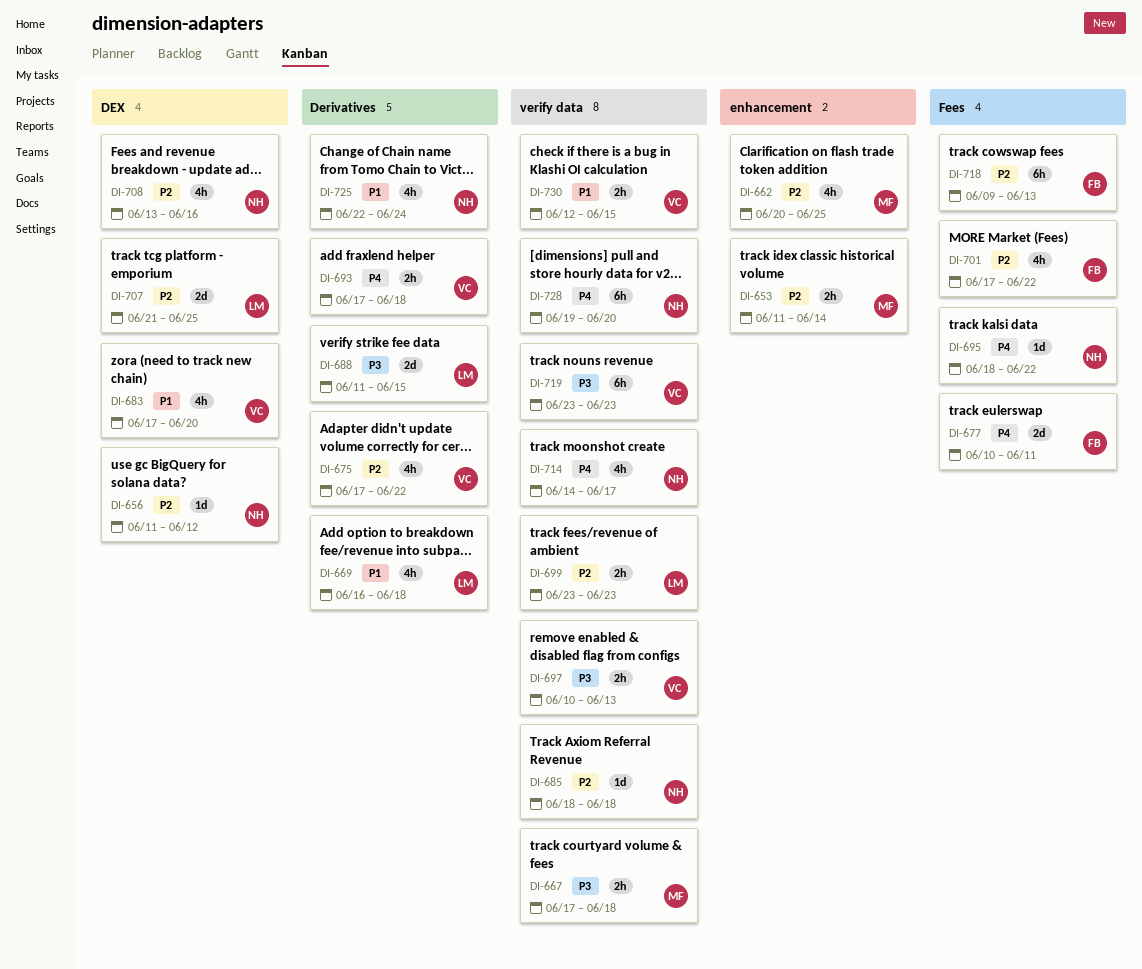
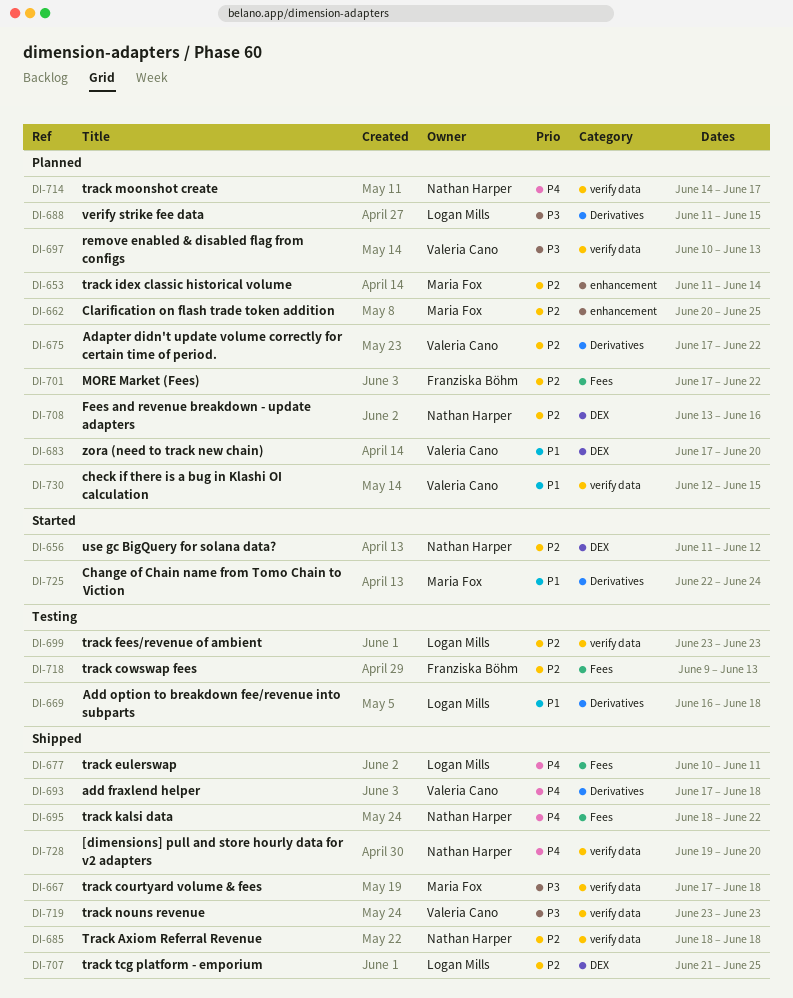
DI-677, owner: Franziska Böhm -> Logan Mills
DI-725, owner: Nathan Harper -> Maria Fox

